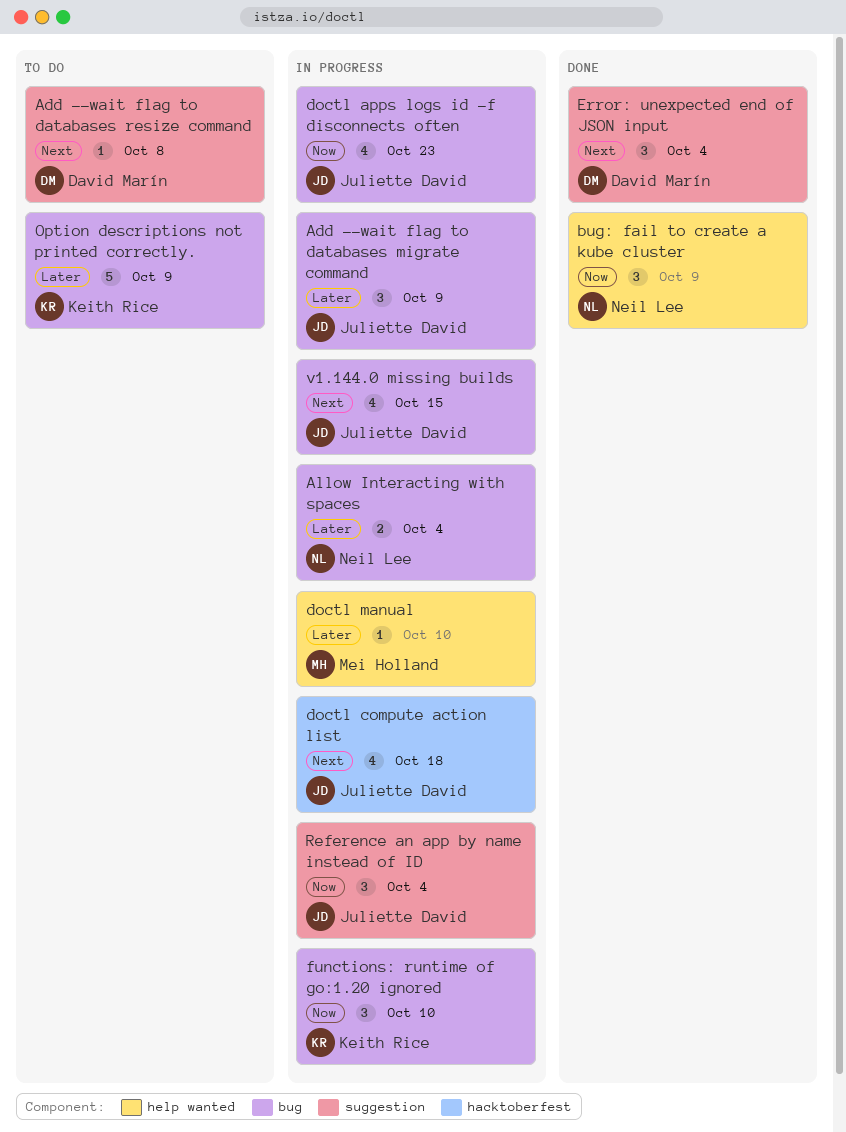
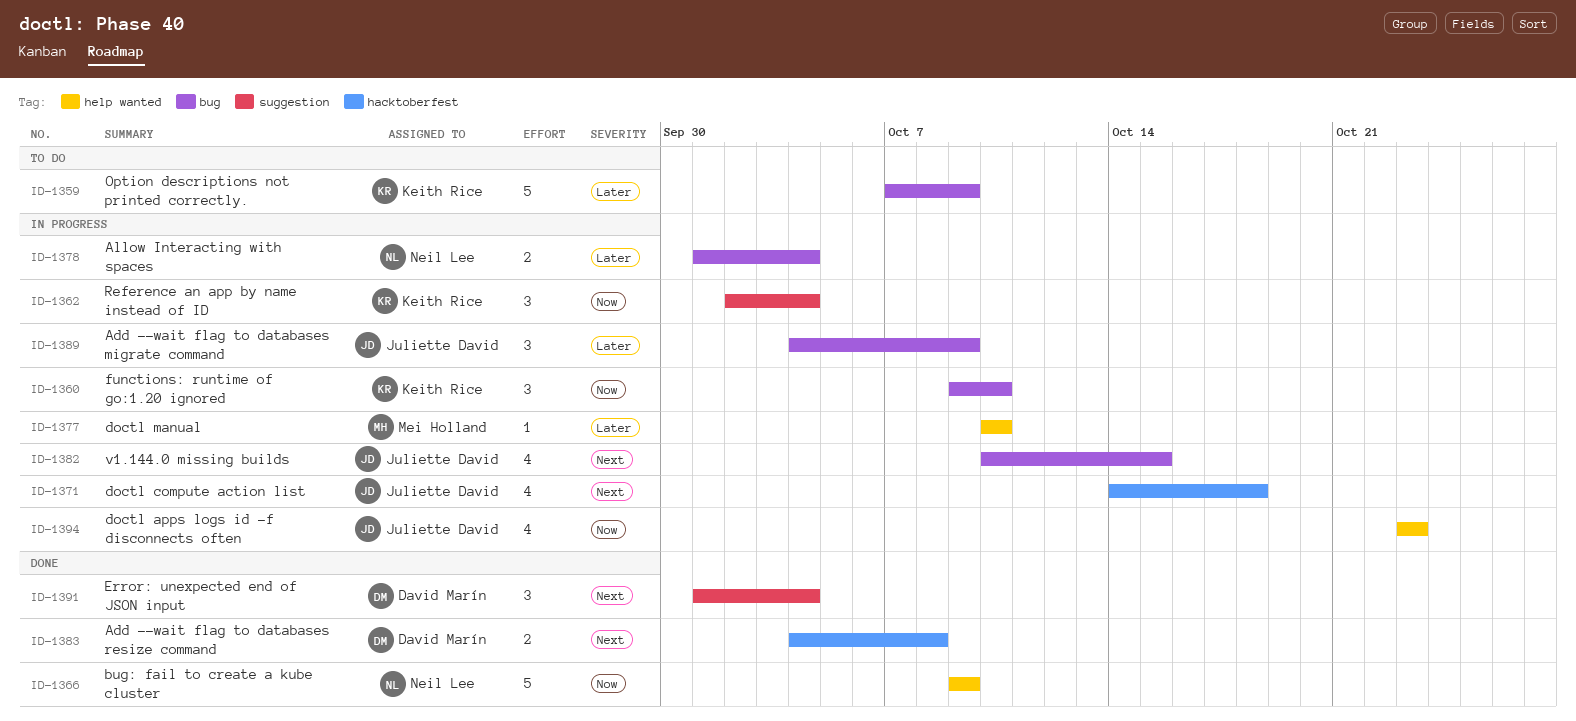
Add --wait flag to databases resize command, status: To do -> Done
Add --wait flag to databases resize command, label: suggestion -> hacktoberfest
Add --wait flag to databases resize command, estimate: 1 -> 2
bug: fail to create a kube cluster, estimate: 3 -> 5
doctl apps logs id -f disconnects often, label: bug -> help wanted
Reference an app by name instead of ID, owner: Juliette David -> Keith Rice

